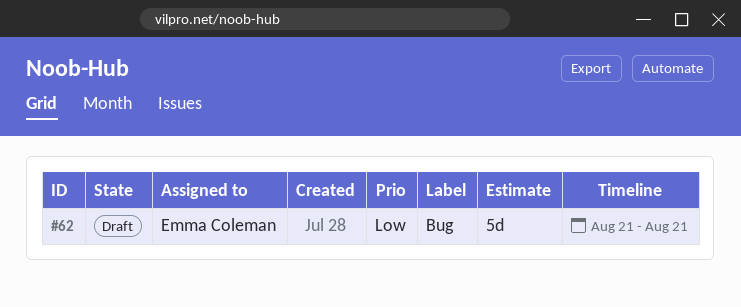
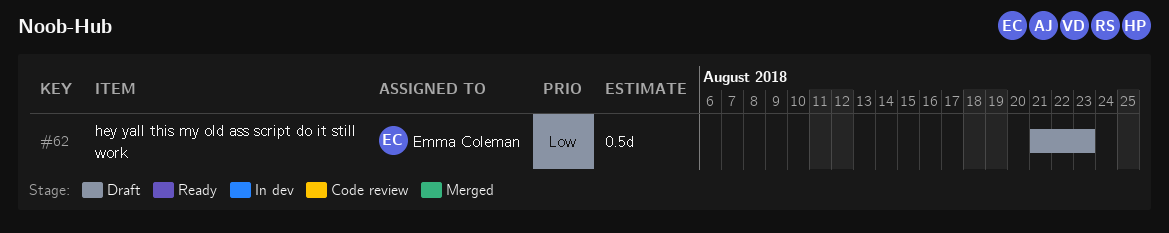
#62, estimate: 5d -> 0.5d
#62, due: Aug 21 -> Aug 23

